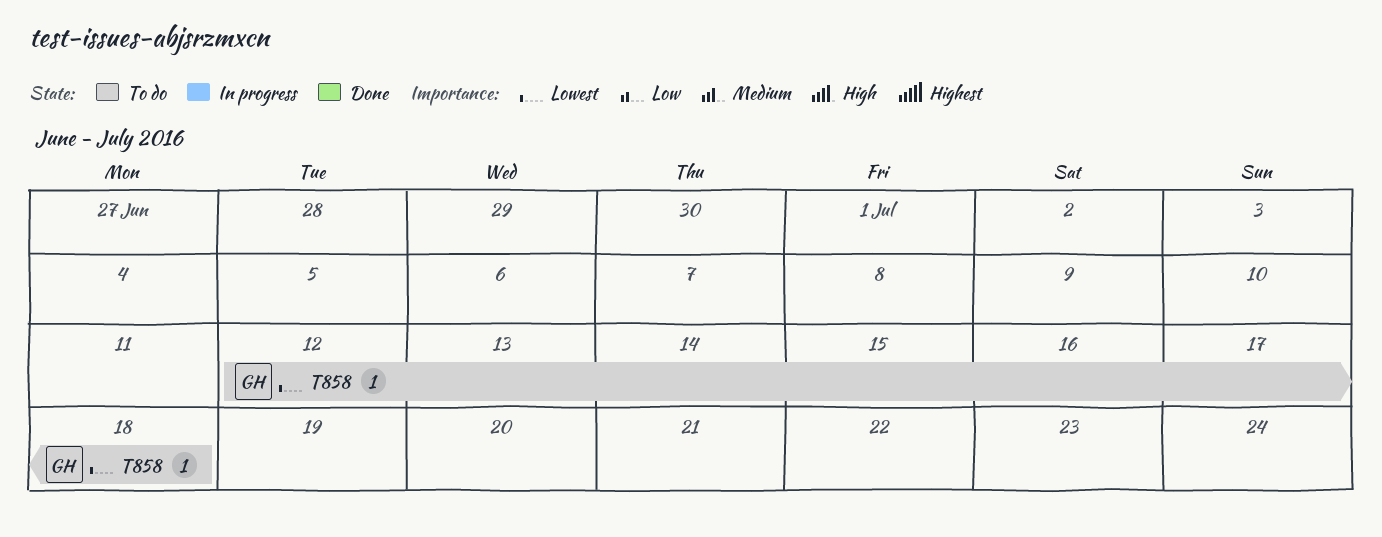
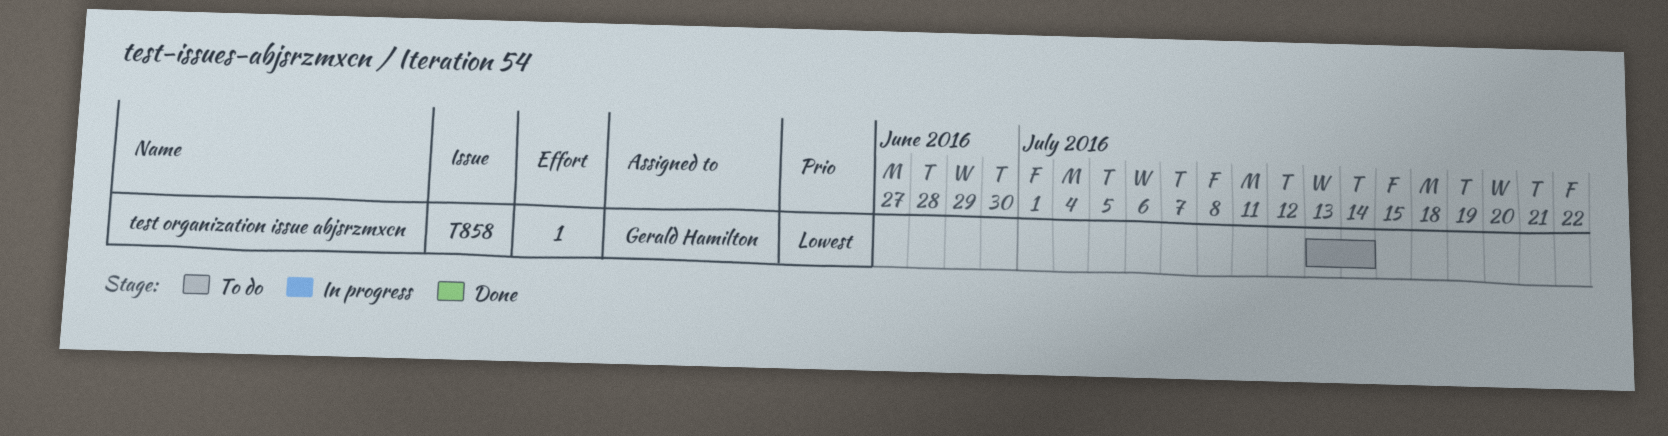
T858, start: Jul 12 -> Jul 13
T858, due: Jul 18 -> Jul 14

